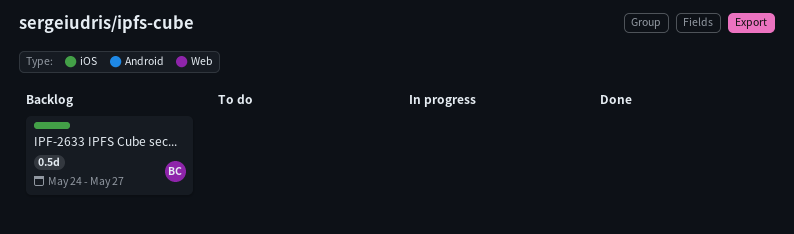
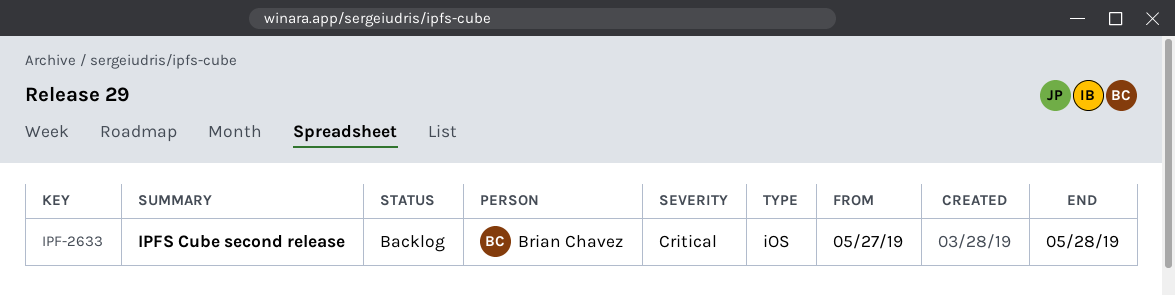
IPF-2633, start: May 24 -> May 27
IPF-2633, due: May 27 -> May 28

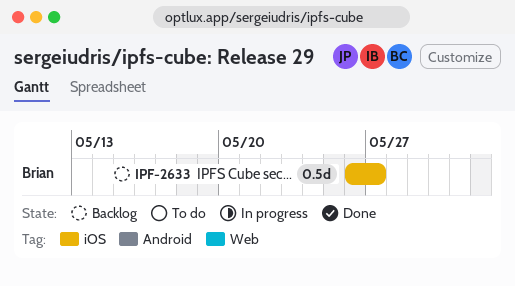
IPF-2633, start: May 27 -> May 26
IPF-2633, due: May 28 -> May 27

